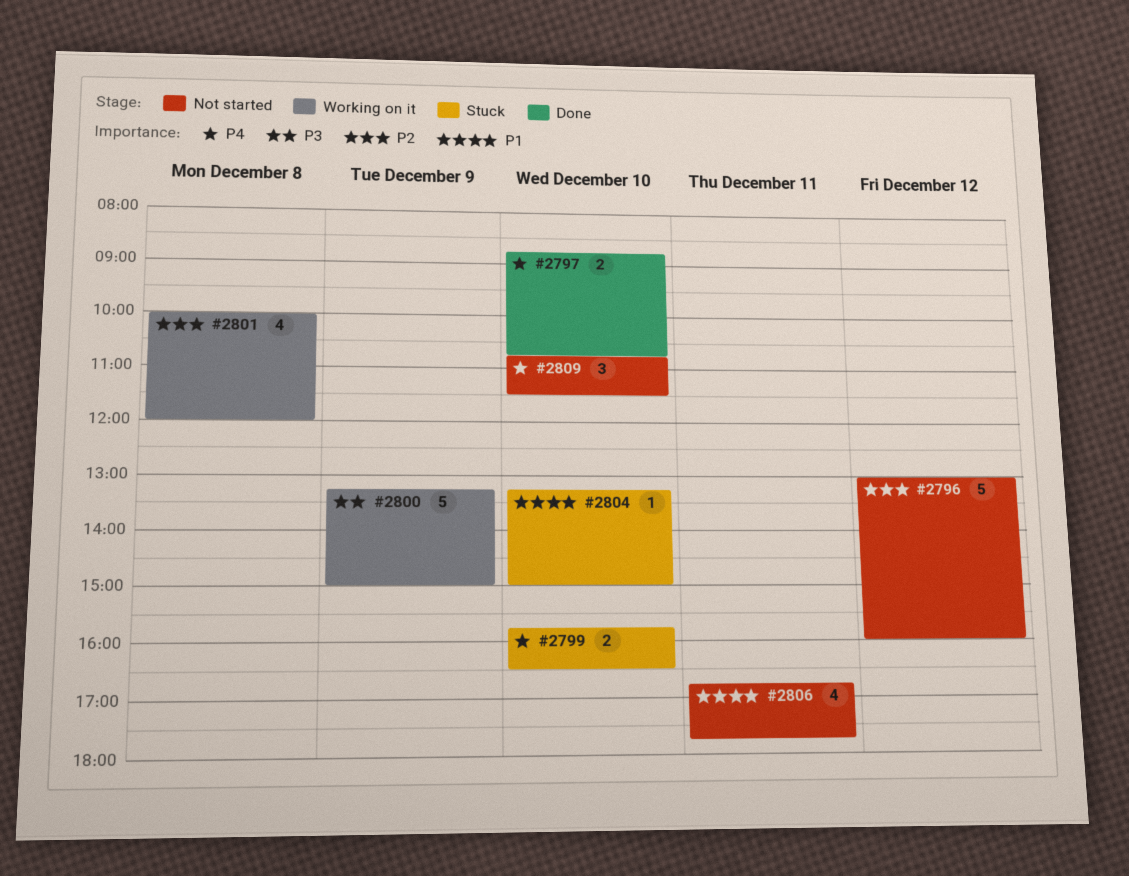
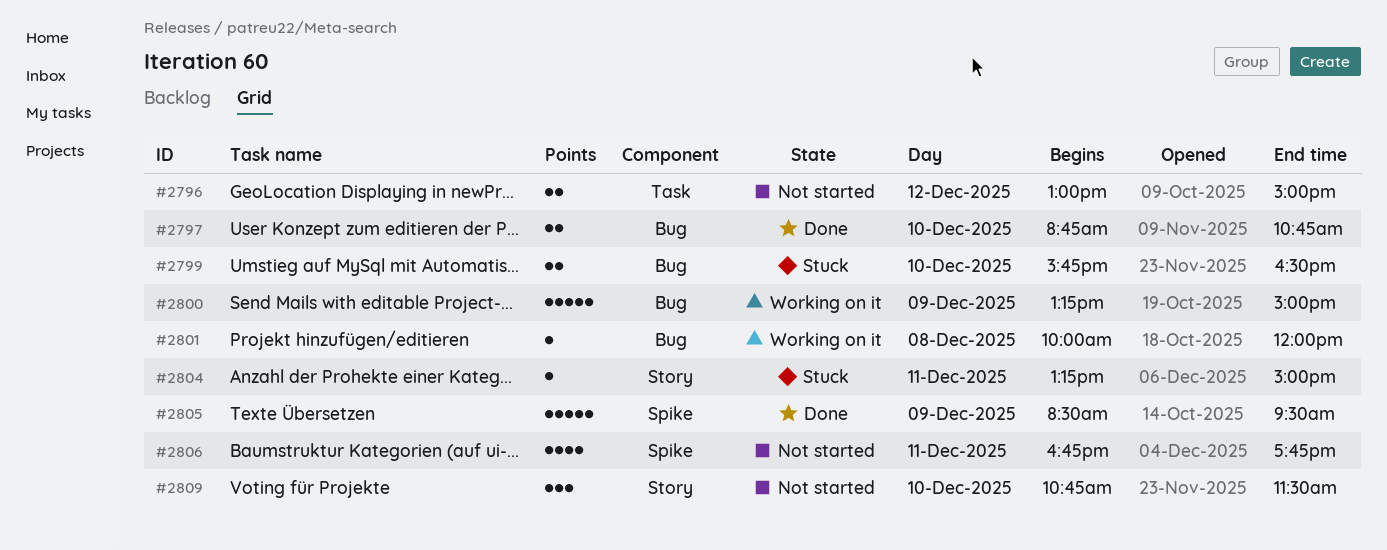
#2796, estimate: 5 -> 2
#2796, ends: 16:00 -> 15:00
#2801, estimate: 4 -> 1
#2804, day: Dec 10 -> Dec 11
#2805: none -> present

